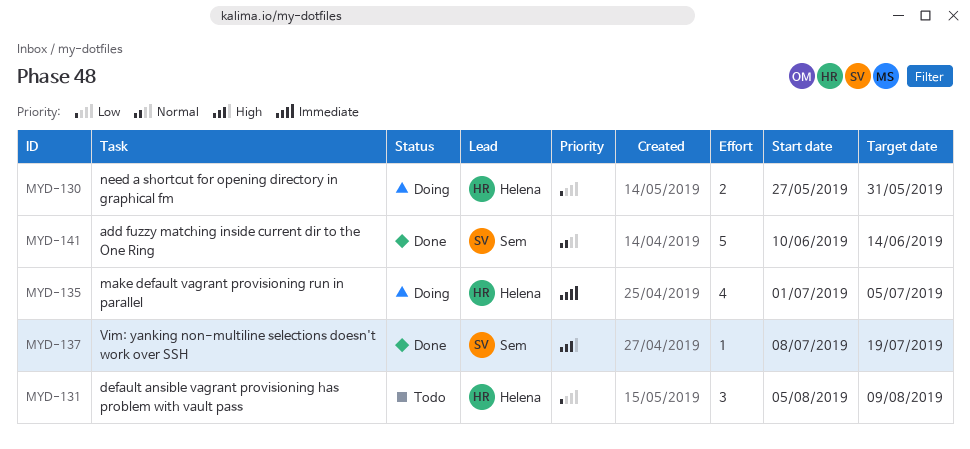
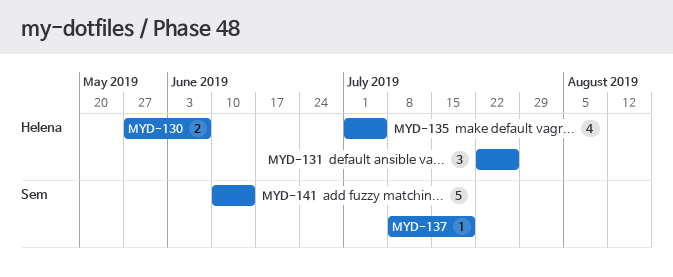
MYD-130, due: May 31 -> Jun 7
MYD-131, start: Aug 5 -> Jul 22
MYD-131, due: Aug 9 -> Jul 26

